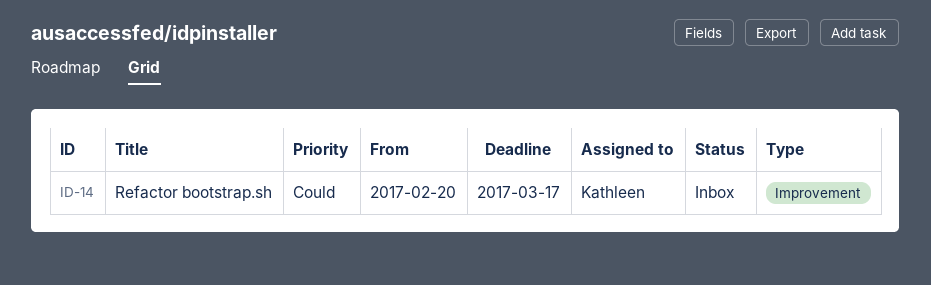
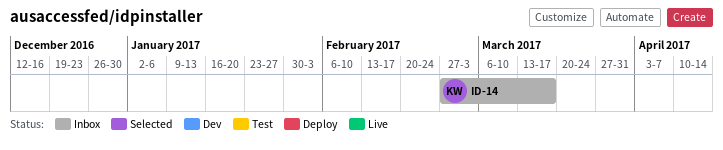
ID-14, start: Feb 20 -> Feb 27

